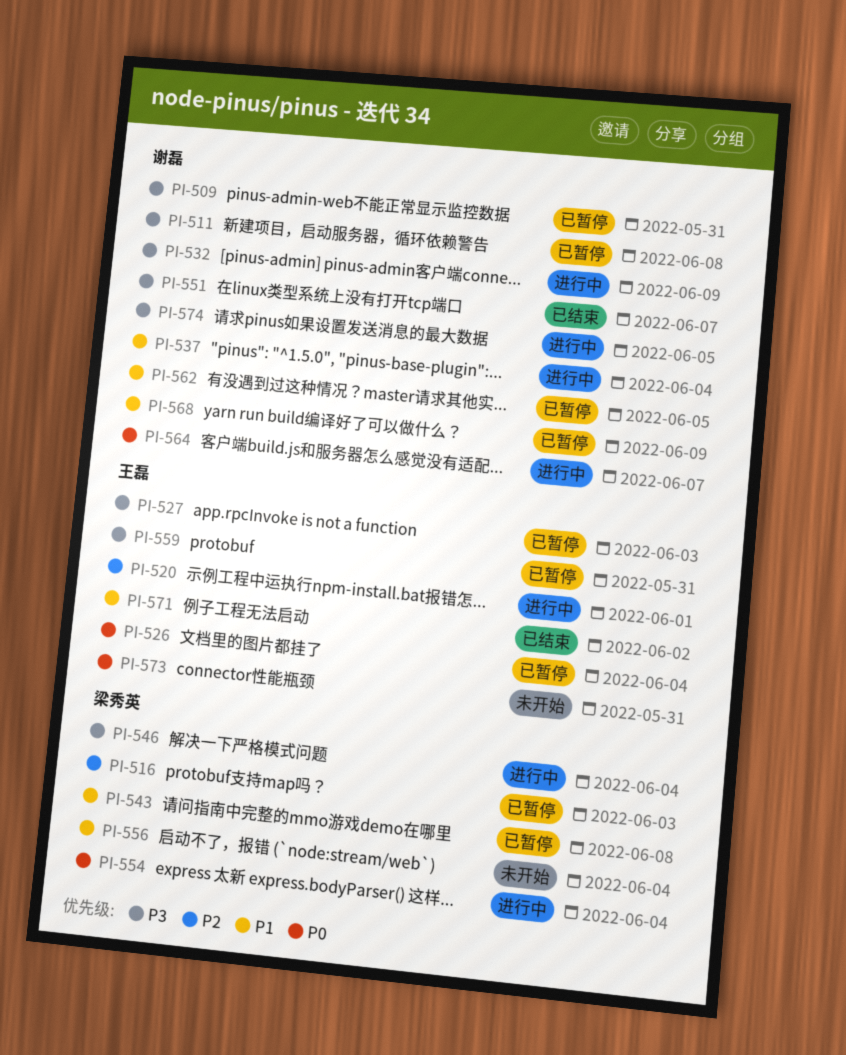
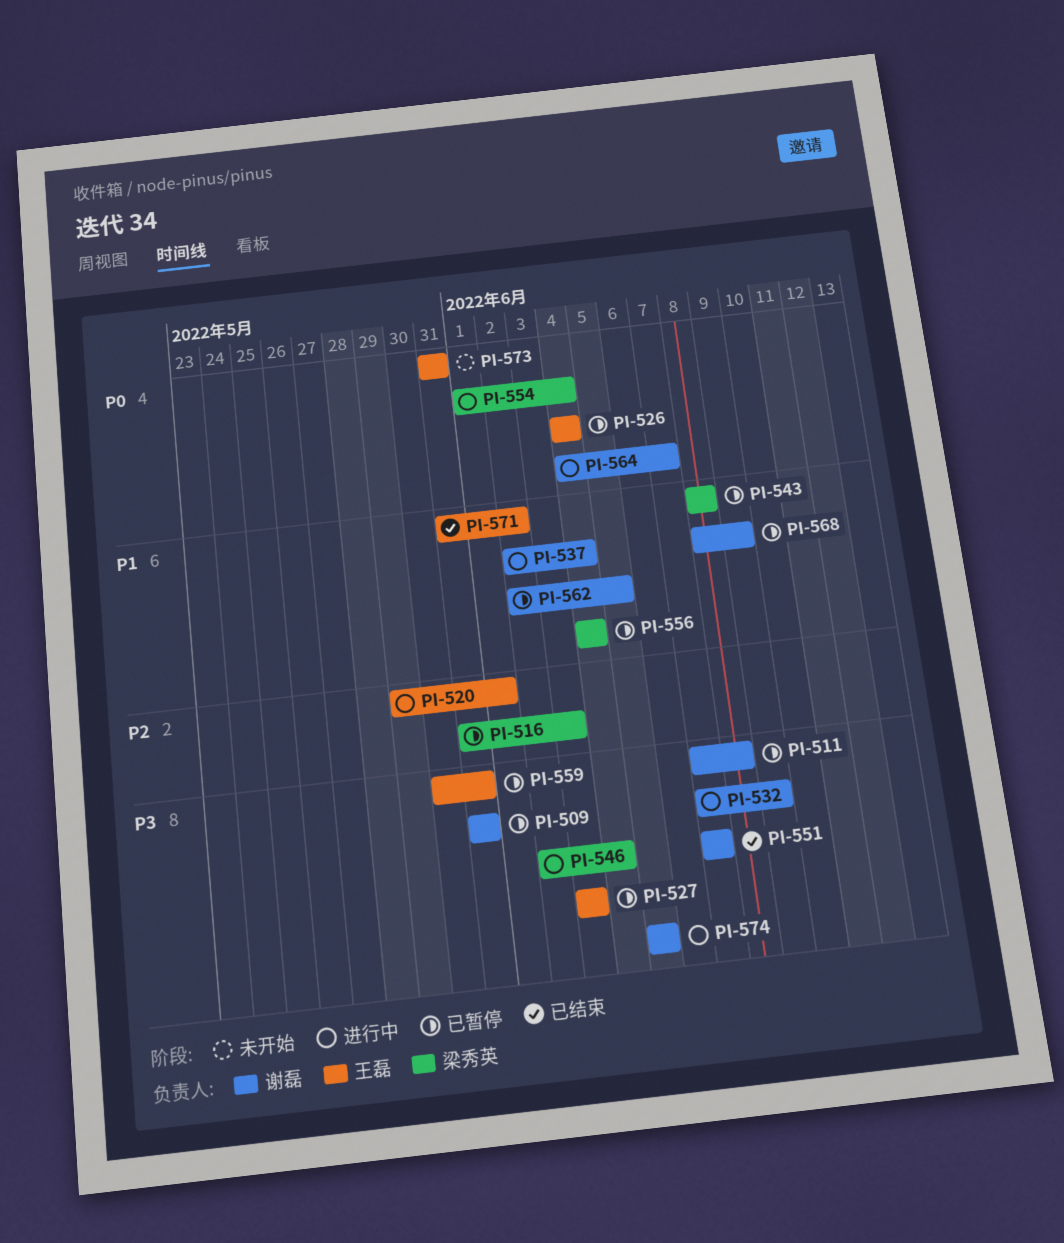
PI-556, status: 未开始 -> 已暂停

